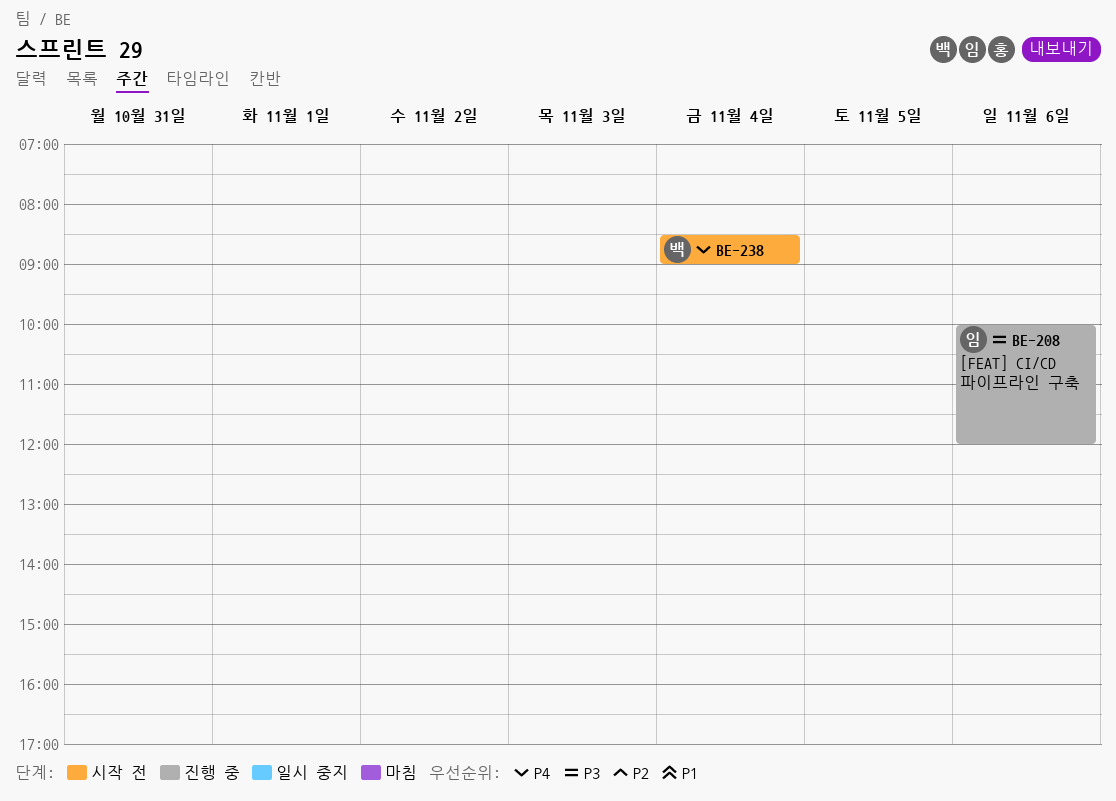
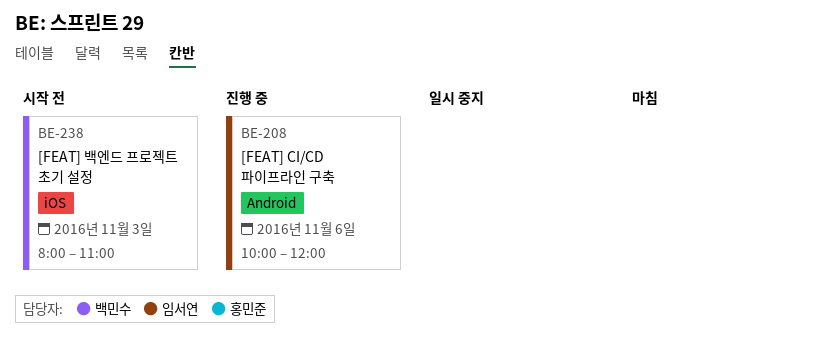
BE-238, day: Nov 4 -> Nov 3
BE-238, begins: 08:30 -> 08:00
BE-238, ends: 09:00 -> 11:00

